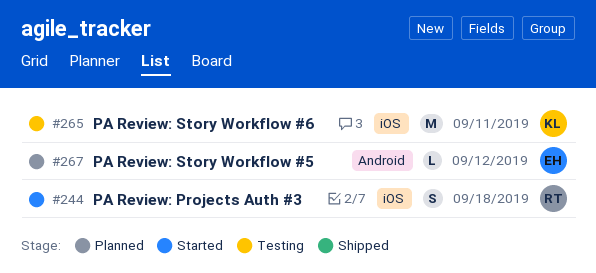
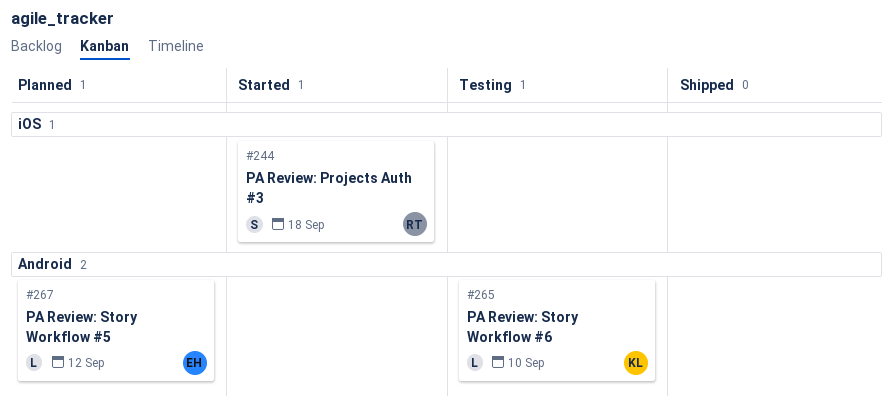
#265, label: iOS -> Android
#265, estimate: M -> L
#265, due: Sep 11 -> Sep 10

